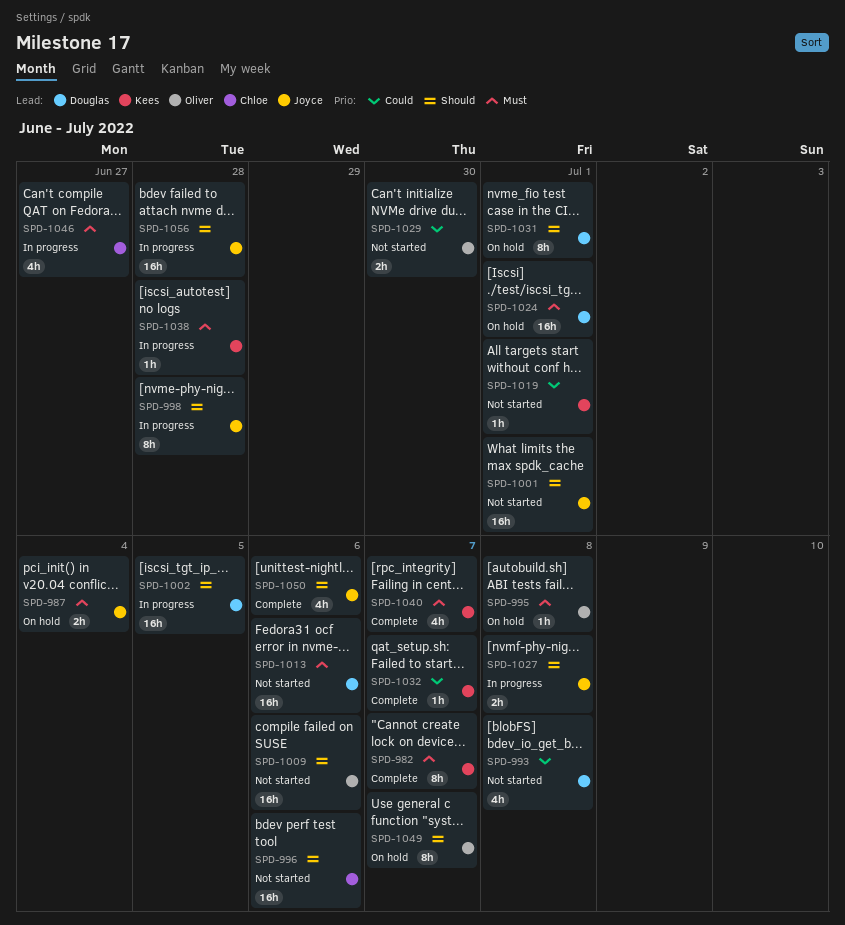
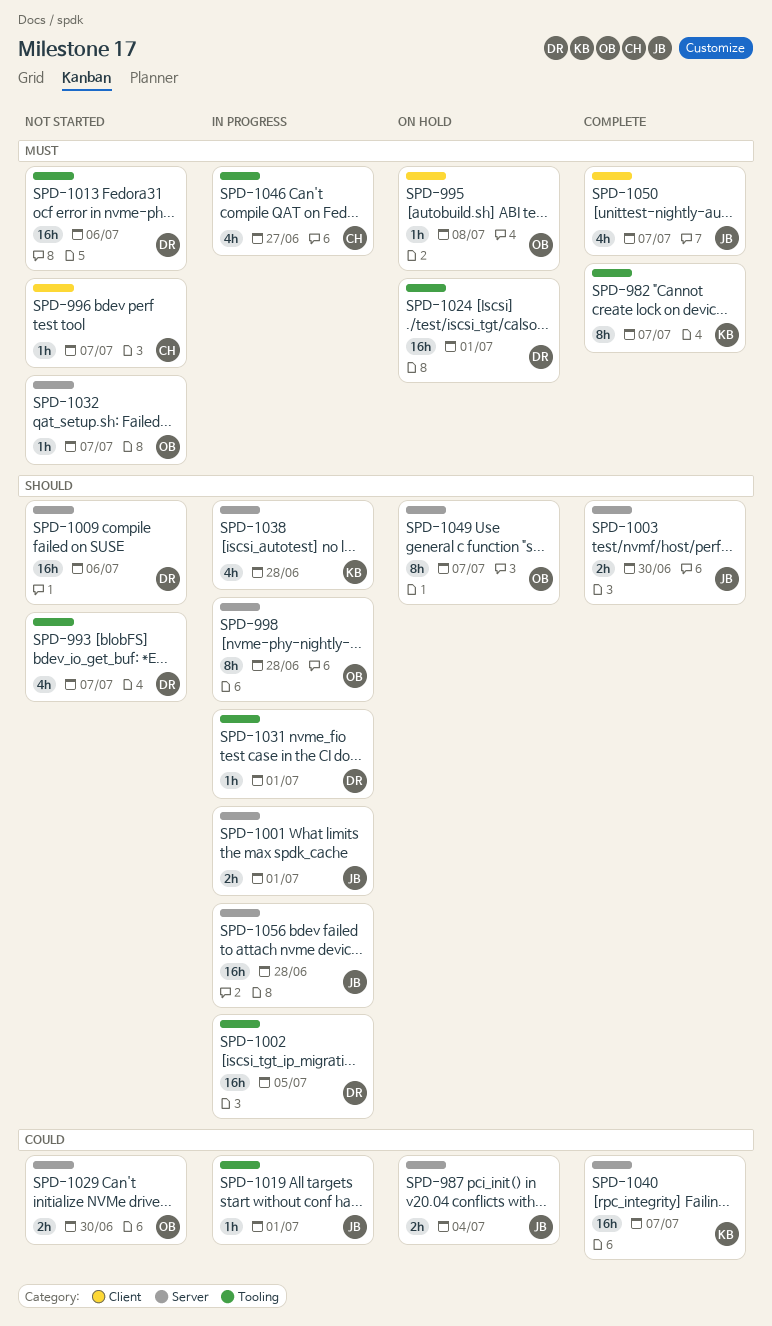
SPD-987, priority: Must -> Could
SPD-993, priority: Could -> Should
SPD-993, due: Jul 8 -> Jul 7
SPD-996, priority: Should -> Must
SPD-996, estimate: 16h -> 1h
SPD-996, due: Jul 6 -> Jul 7
SPD-998, owner: Joyce -> Oliver
SPD-1001, status: Not started -> In progress
SPD-1001, estimate: 16h -> 2h
SPD-1003: none -> present
SPD-1009, owner: Oliver -> Douglas
SPD-1019, status: Not started -> In progress
SPD-1019, owner: Kees -> Joyce
SPD-1027: present -> none
SPD-1031, status: On hold -> In progress
SPD-1031, estimate: 8h -> 1h
SPD-1032, status: Complete -> Not started
SPD-1032, owner: Kees -> Oliver
SPD-1032, priority: Could -> Must
SPD-1038, priority: Must -> Should
SPD-1038, estimate: 1h -> 4h
SPD-1040, priority: Must -> Could
SPD-1040, estimate: 4h -> 16h
SPD-1050, priority: Should -> Must
SPD-1050, due: Jul 6 -> Jul 7

